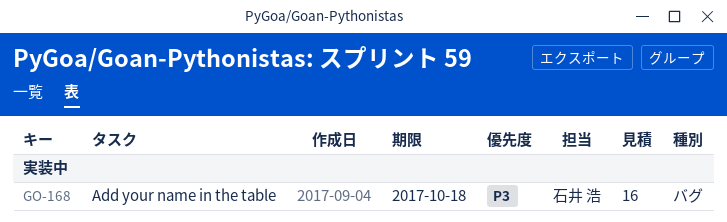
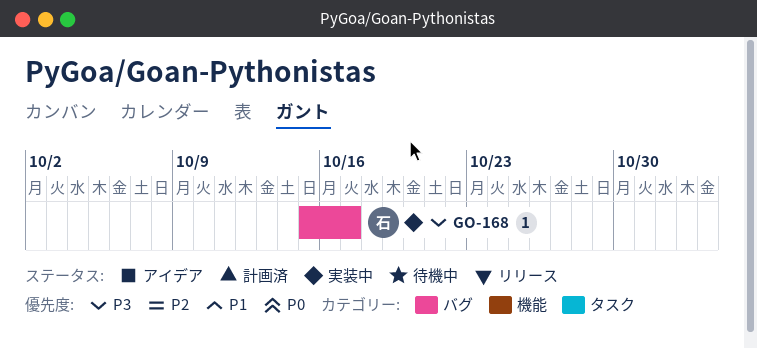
GO-168, estimate: 16 -> 1
GO-168, due: Oct 18 -> Oct 17

